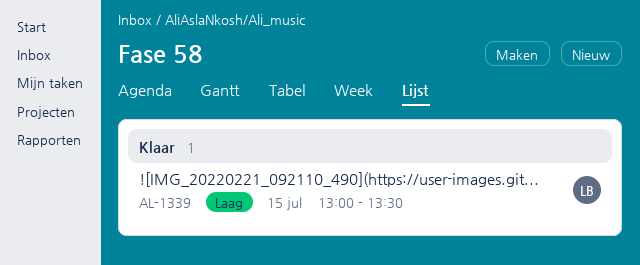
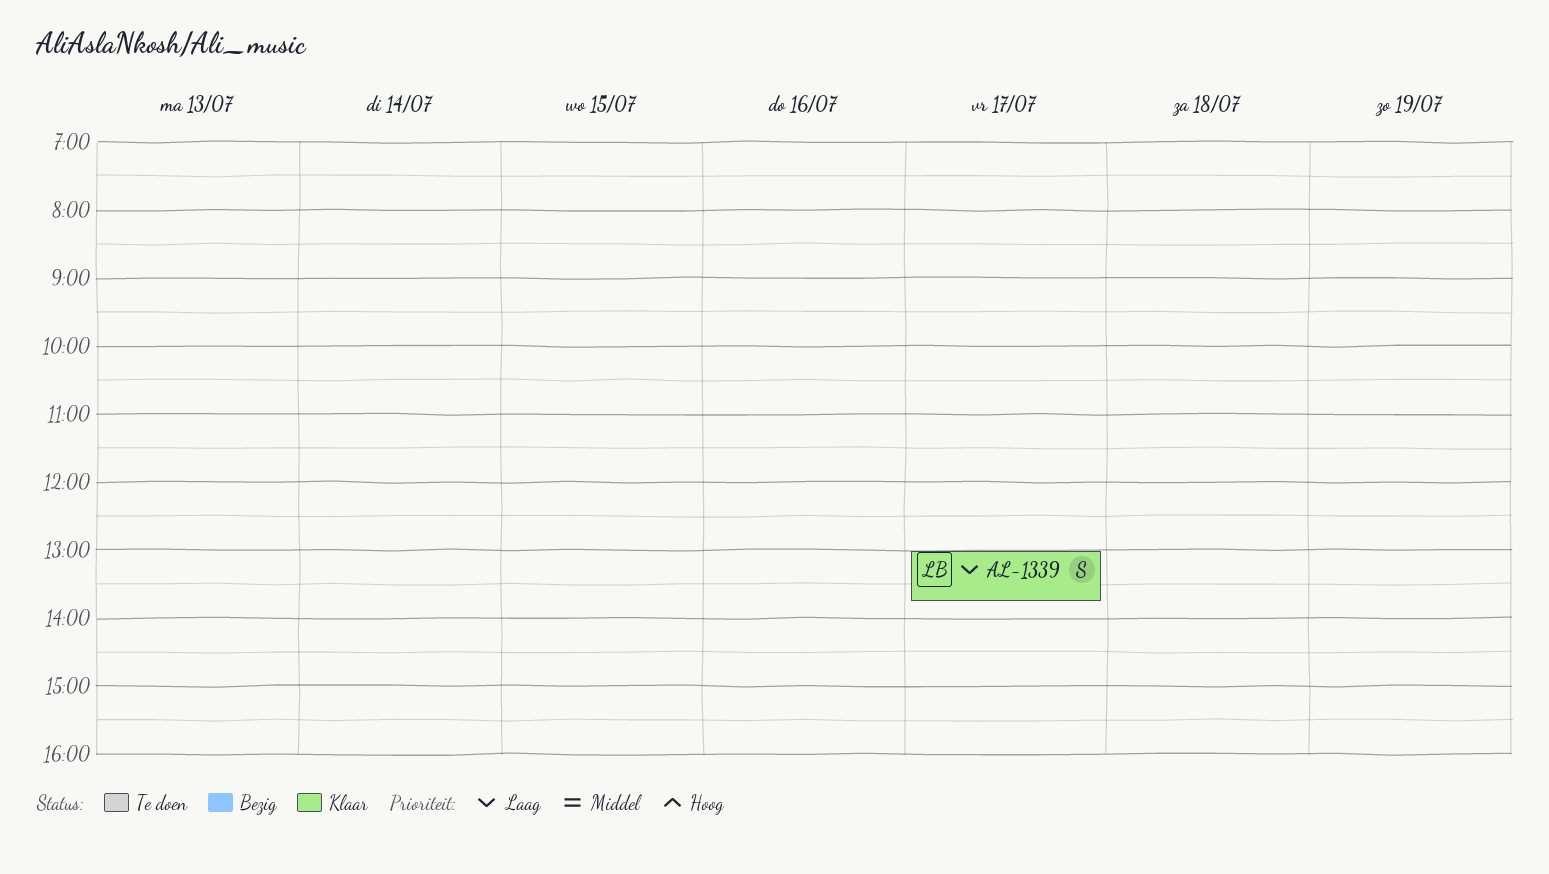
AL-1339, day: Jul 15 -> Jul 17
AL-1339, ends: 13:30 -> 13:45

